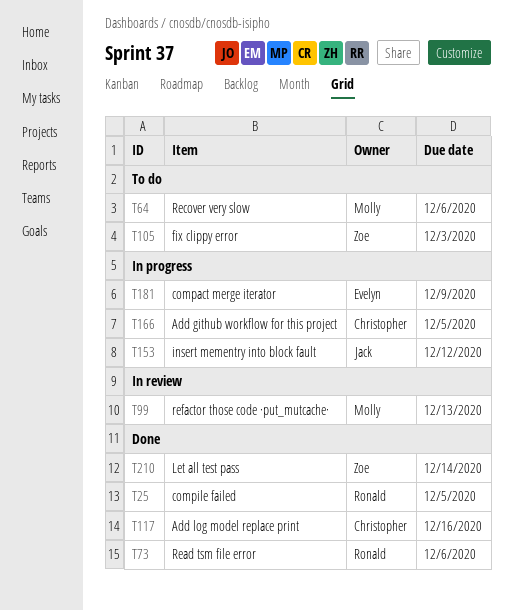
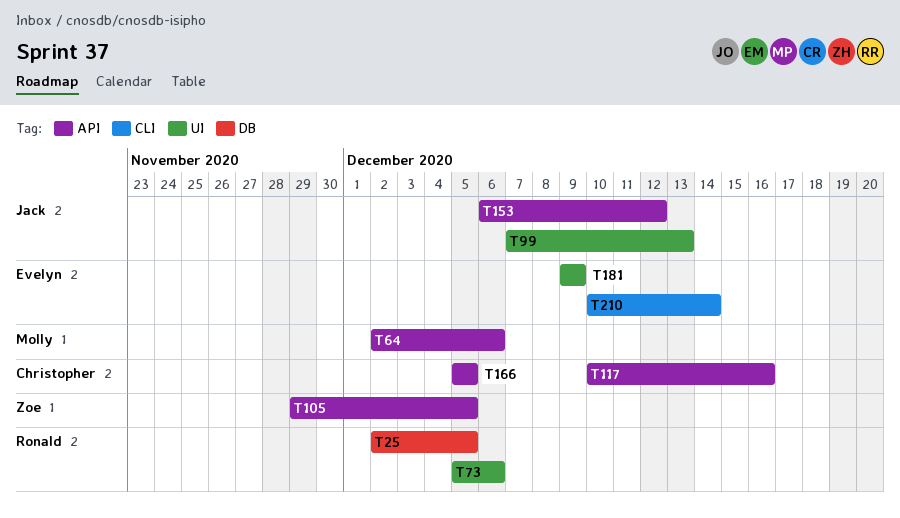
T99, owner: Molly -> Jack
T105, due: Dec 3 -> Dec 5
T210, owner: Zoe -> Evelyn

